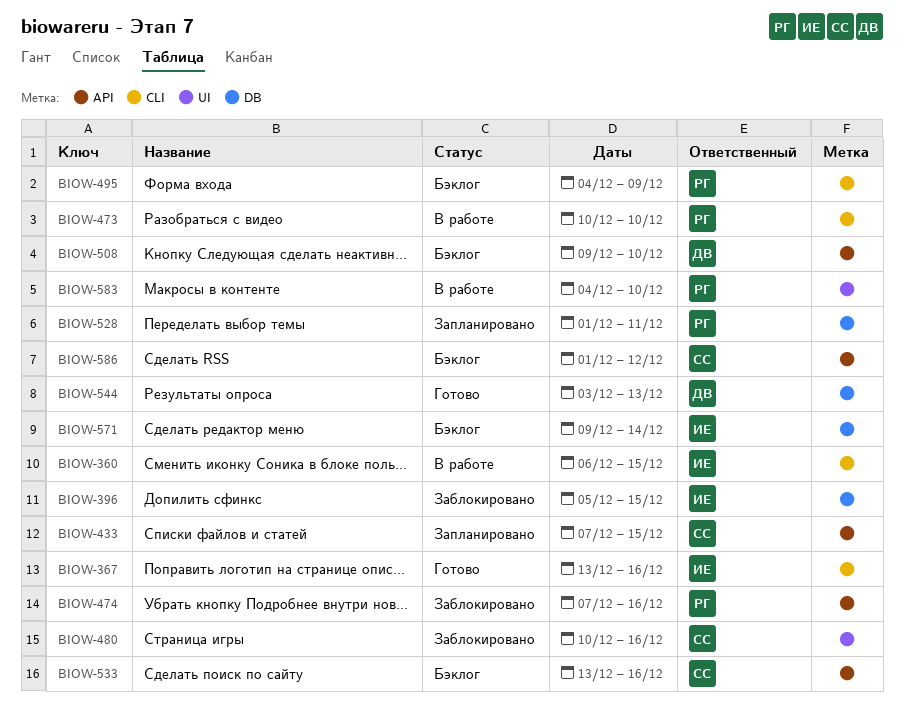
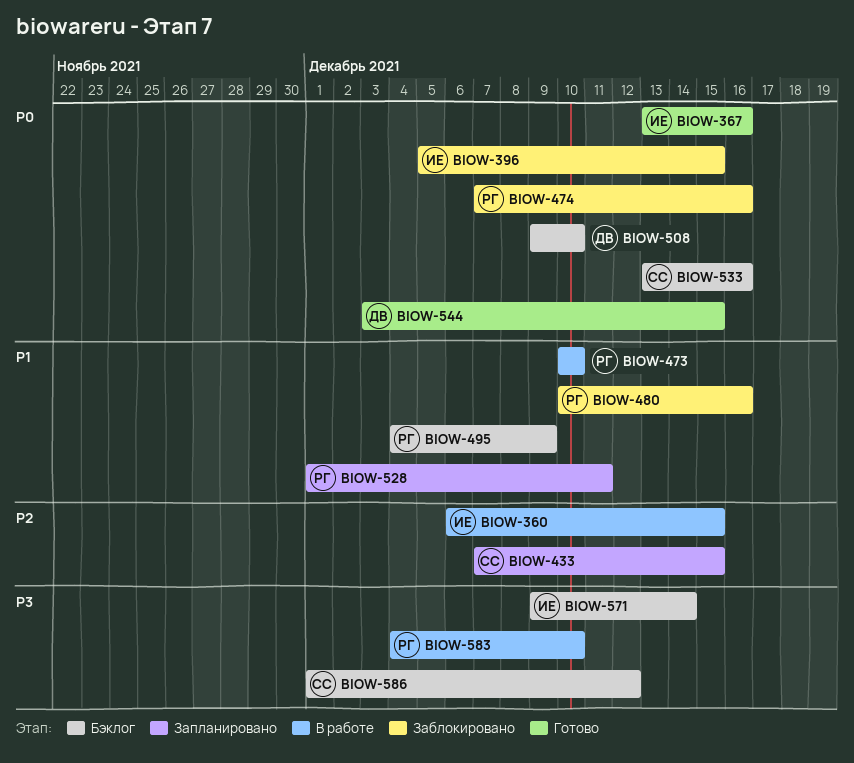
BIOW-480, owner: СС -> РГ
BIOW-544, due: Dec 13 -> Dec 15

